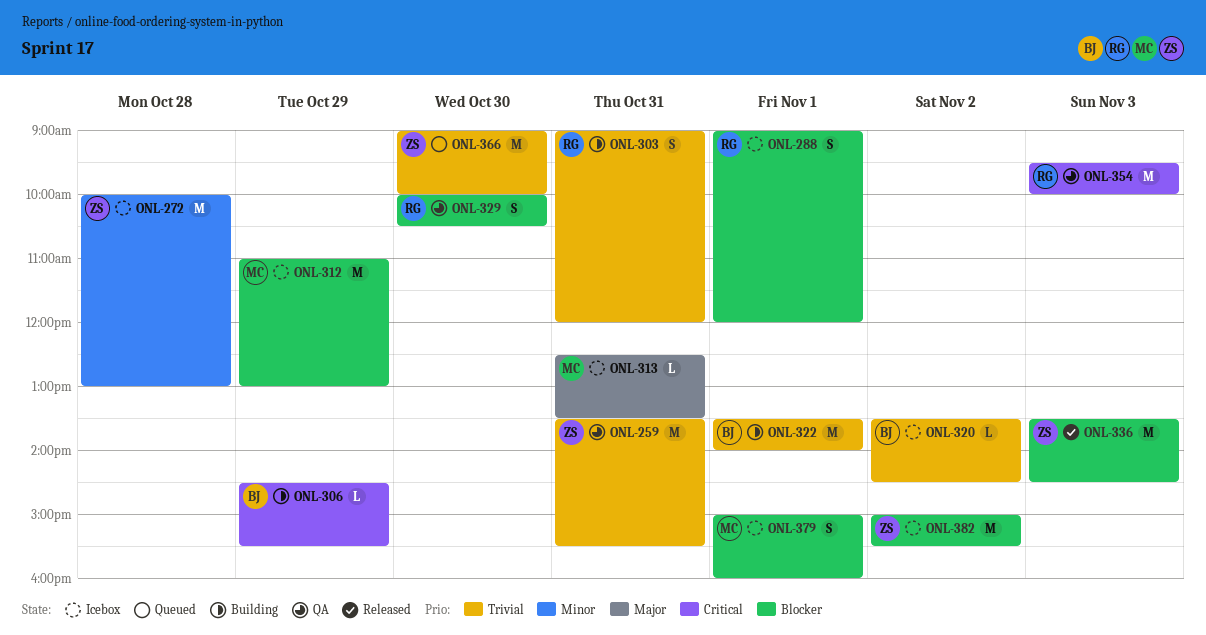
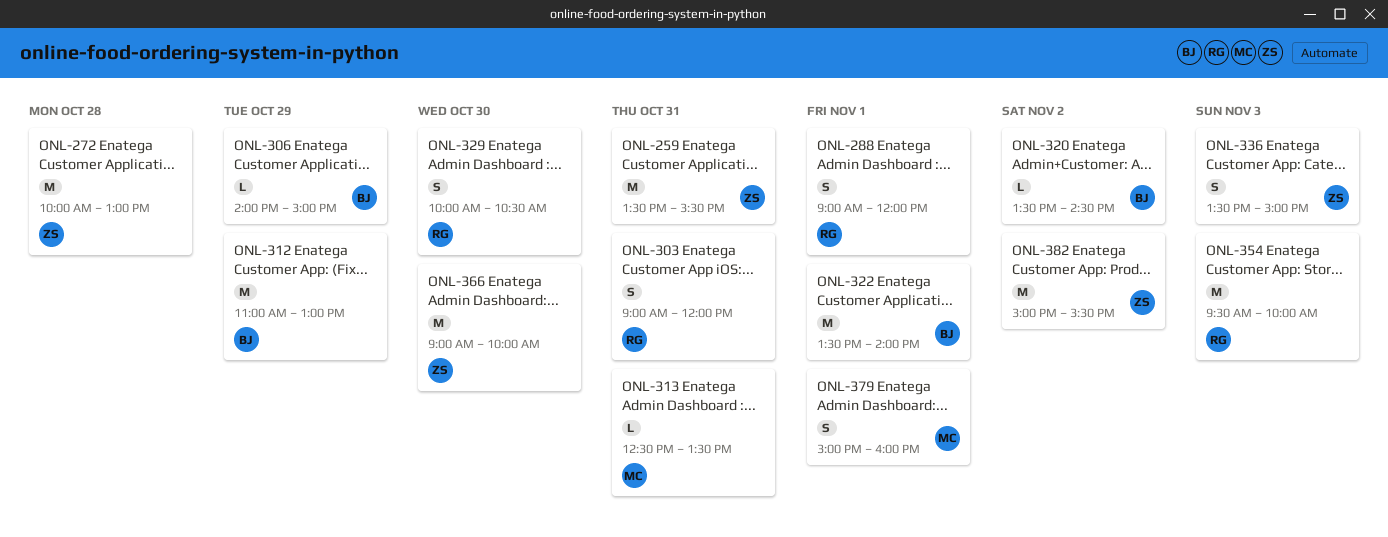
ONL-306, begins: 14:30 -> 14:00
ONL-306, ends: 15:30 -> 15:00
ONL-312, owner: MC -> BJ
ONL-336, estimate: M -> S
ONL-336, ends: 14:30 -> 15:00

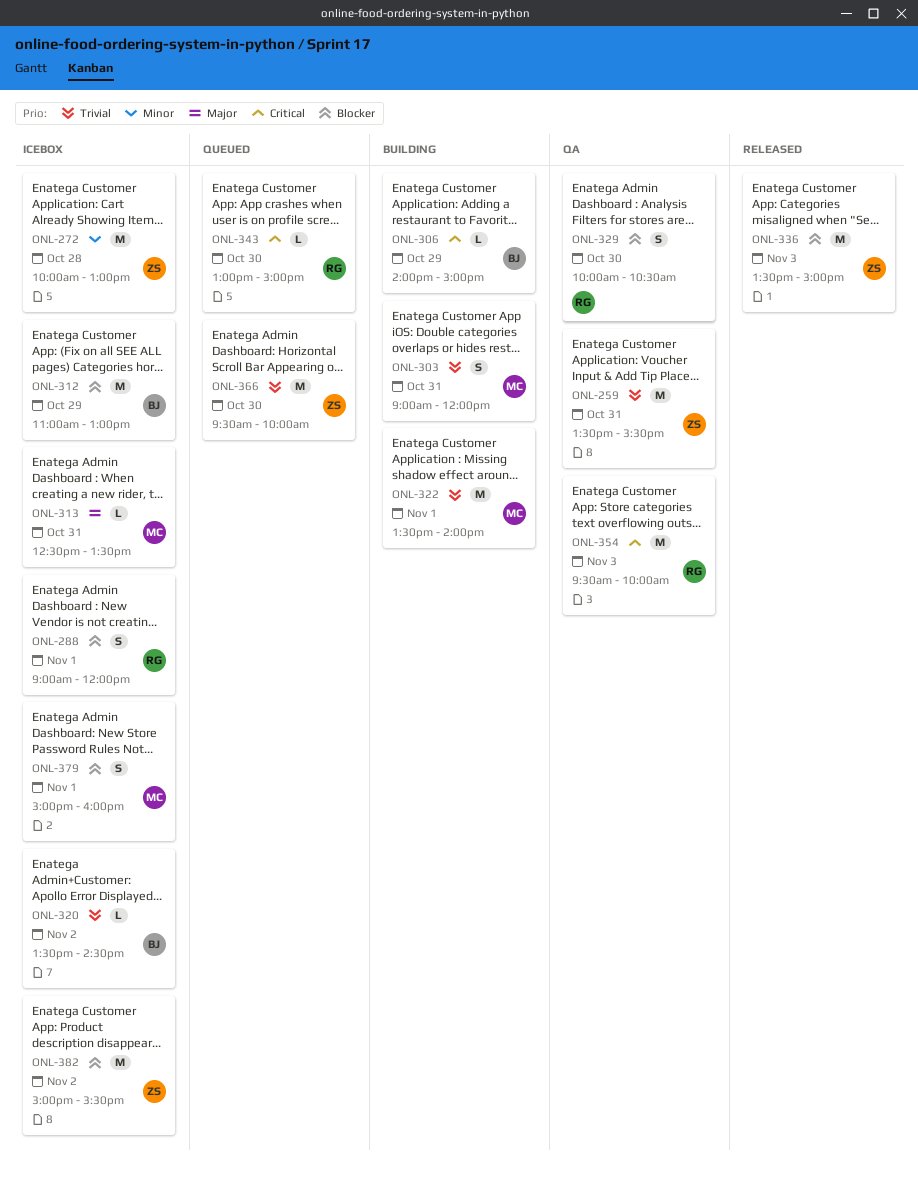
ONL-303, owner: RG -> MC
ONL-322, owner: BJ -> MC
ONL-336, estimate: S -> M
ONL-343: none -> present
ONL-366, begins: 09:00 -> 09:30

